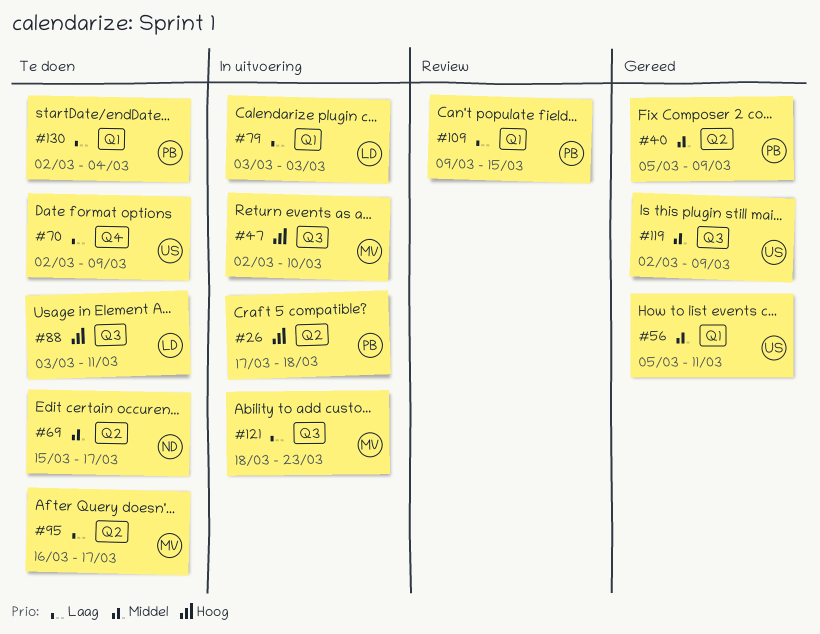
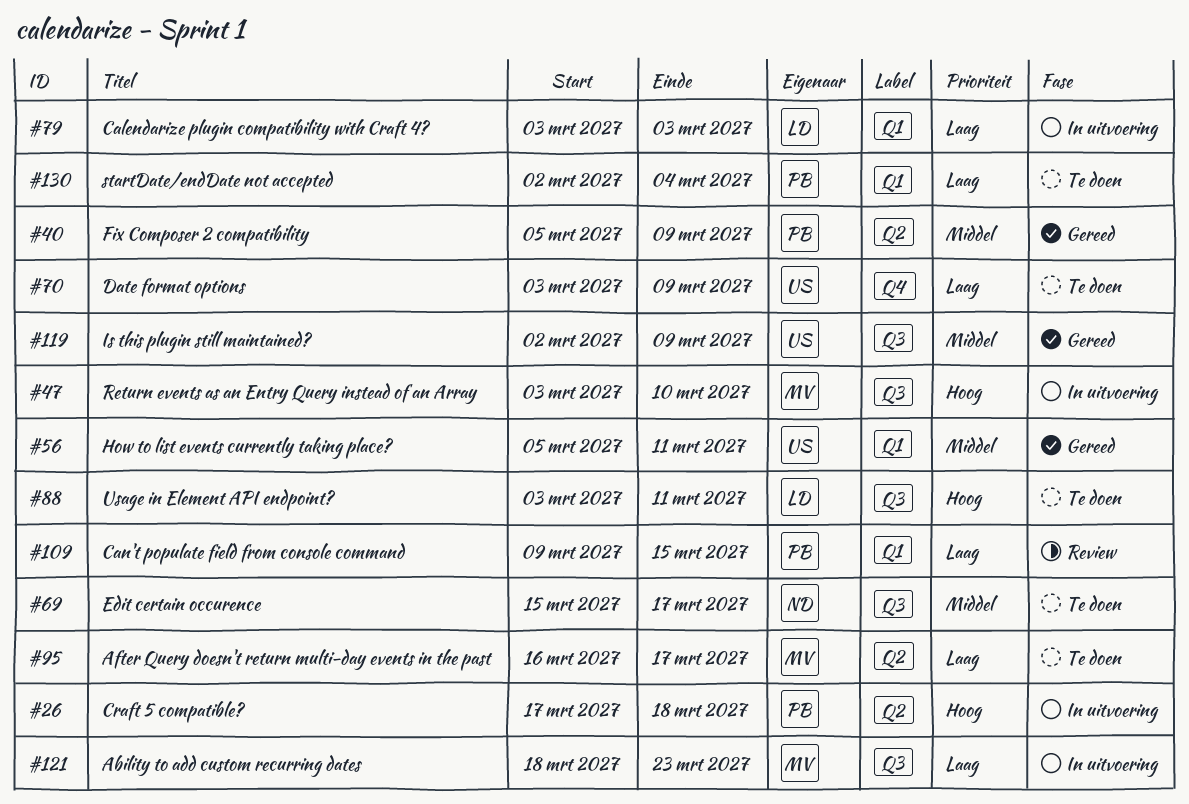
#47, start: Mar 2 -> Mar 3
#69, label: Q2 -> Q3
#70, start: Mar 2 -> Mar 3

